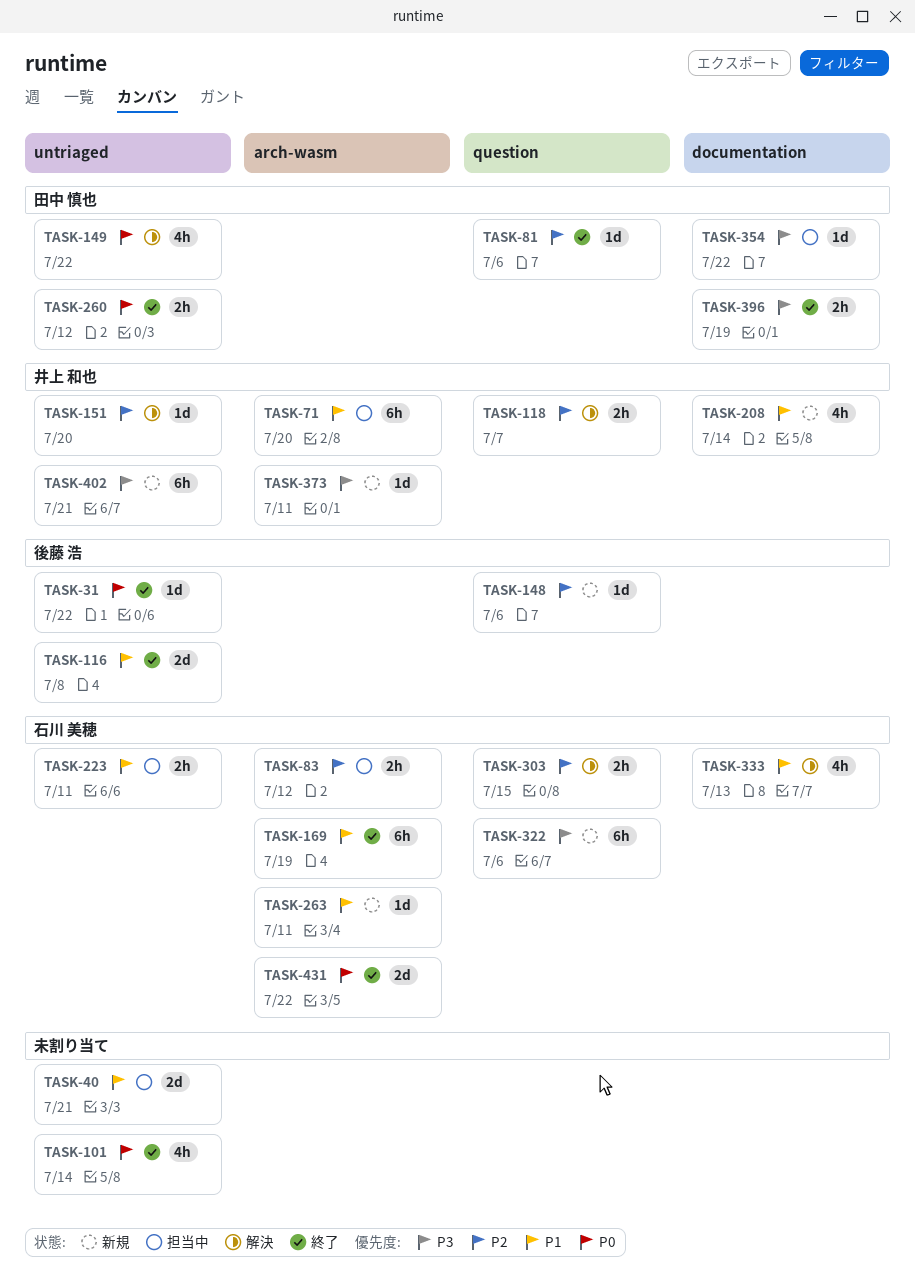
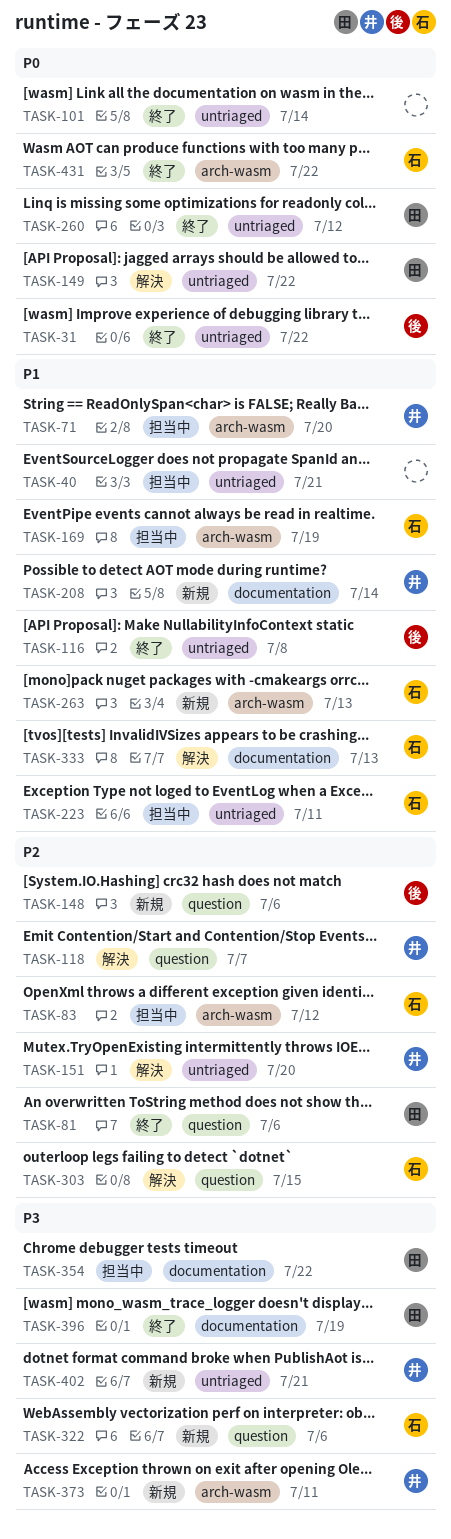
TASK-169, status: 終了 -> 担当中
TASK-263, due: Jul 11 -> Jul 13

